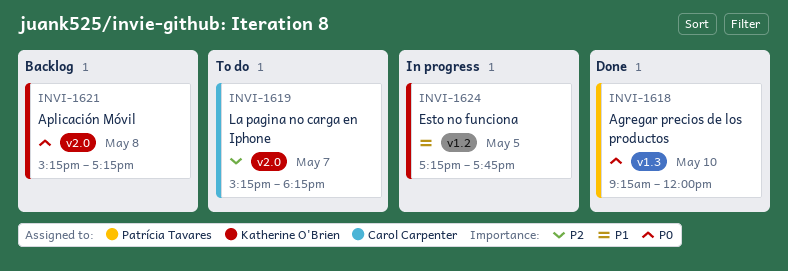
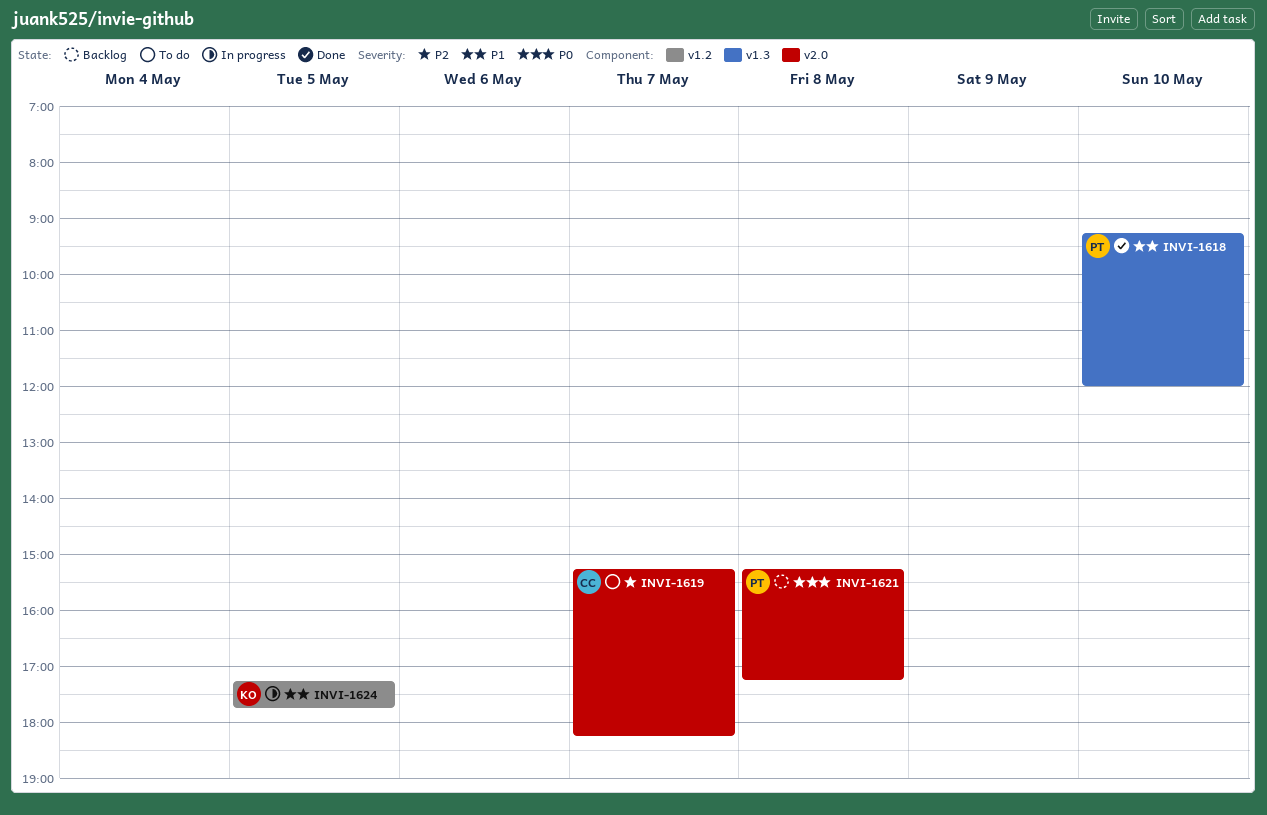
INVI-1618, priority: P0 -> P1
INVI-1621, owner: Katherine O'Brien -> Patrícia Tavares

